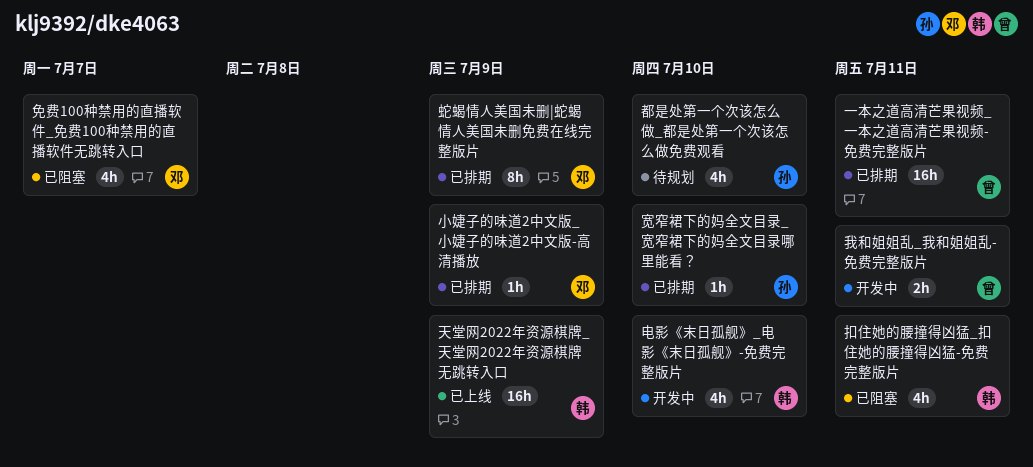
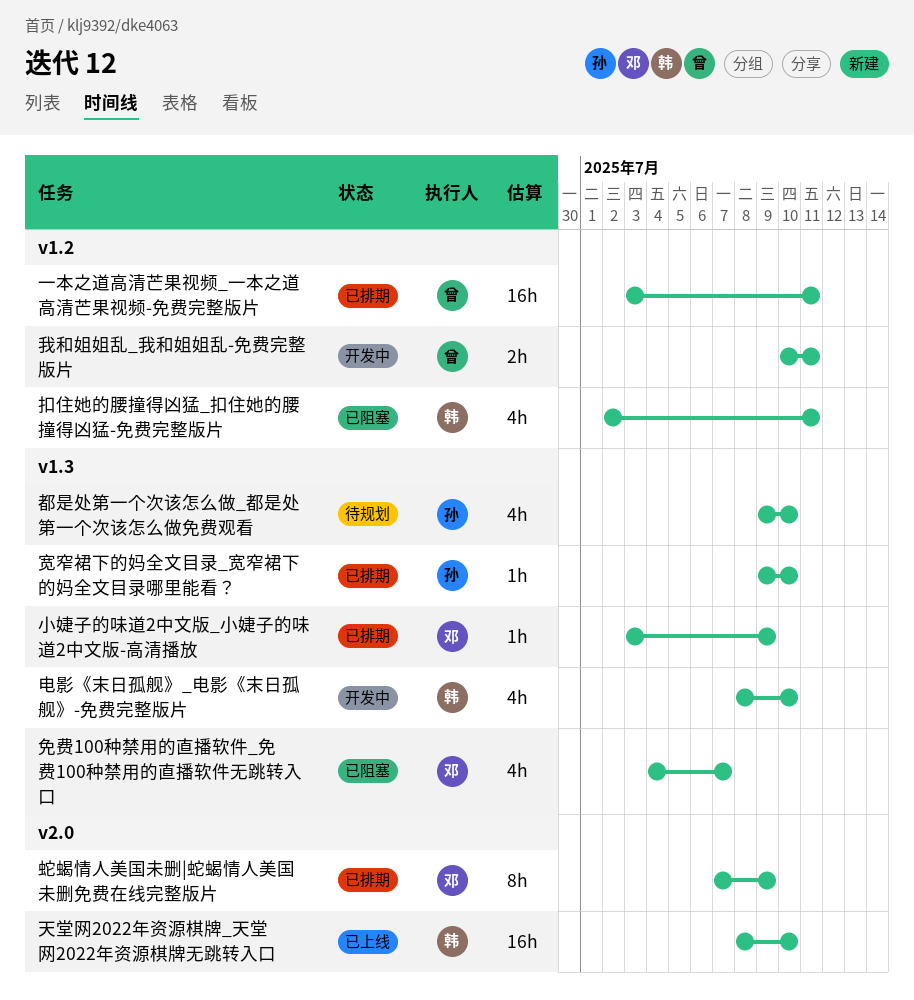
天堂网2022年资源棋牌_天堂网2022年资源棋牌无跳转入口, due: Jul 9 -> Jul 10

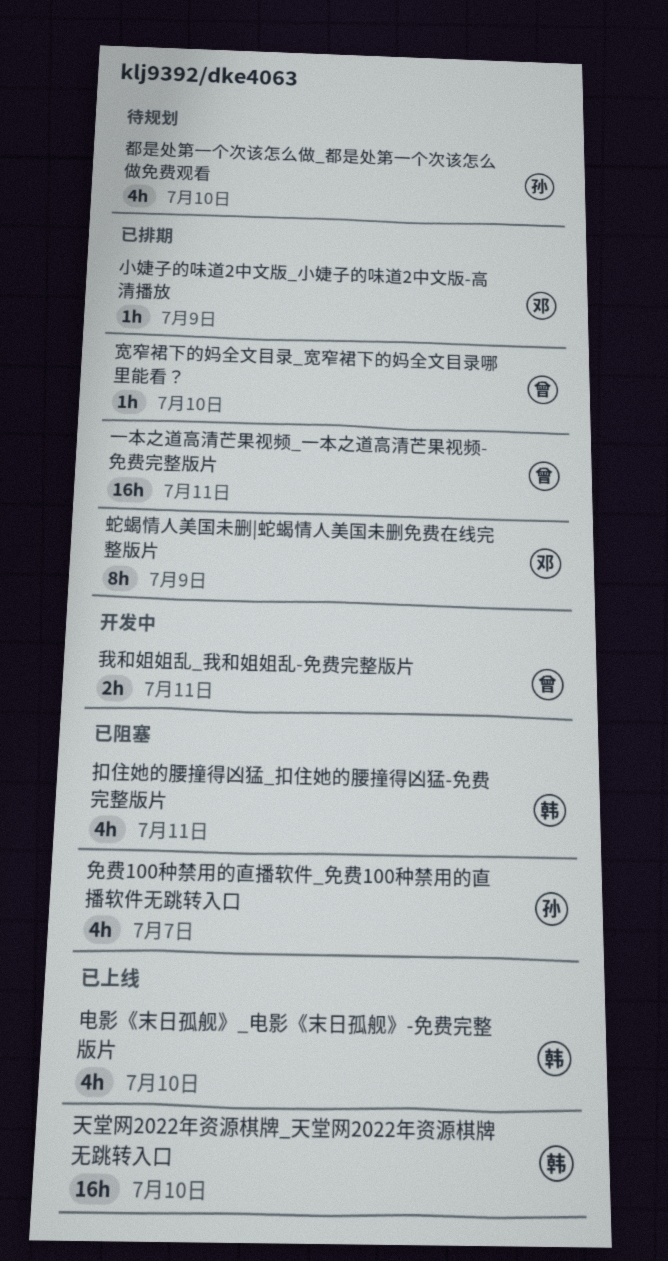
免费100种禁用的直播软件_免费100种禁用的直播软件无跳转入口, owner: 邓 -> 孙
宽窄裙下的妈全文目录_宽窄裙下的妈全文目录哪里能看？, owner: 孙 -> 曾
电影《末日孤舰》_电影《末日孤舰》-免费完整版片, status: 开发中 -> 已上线

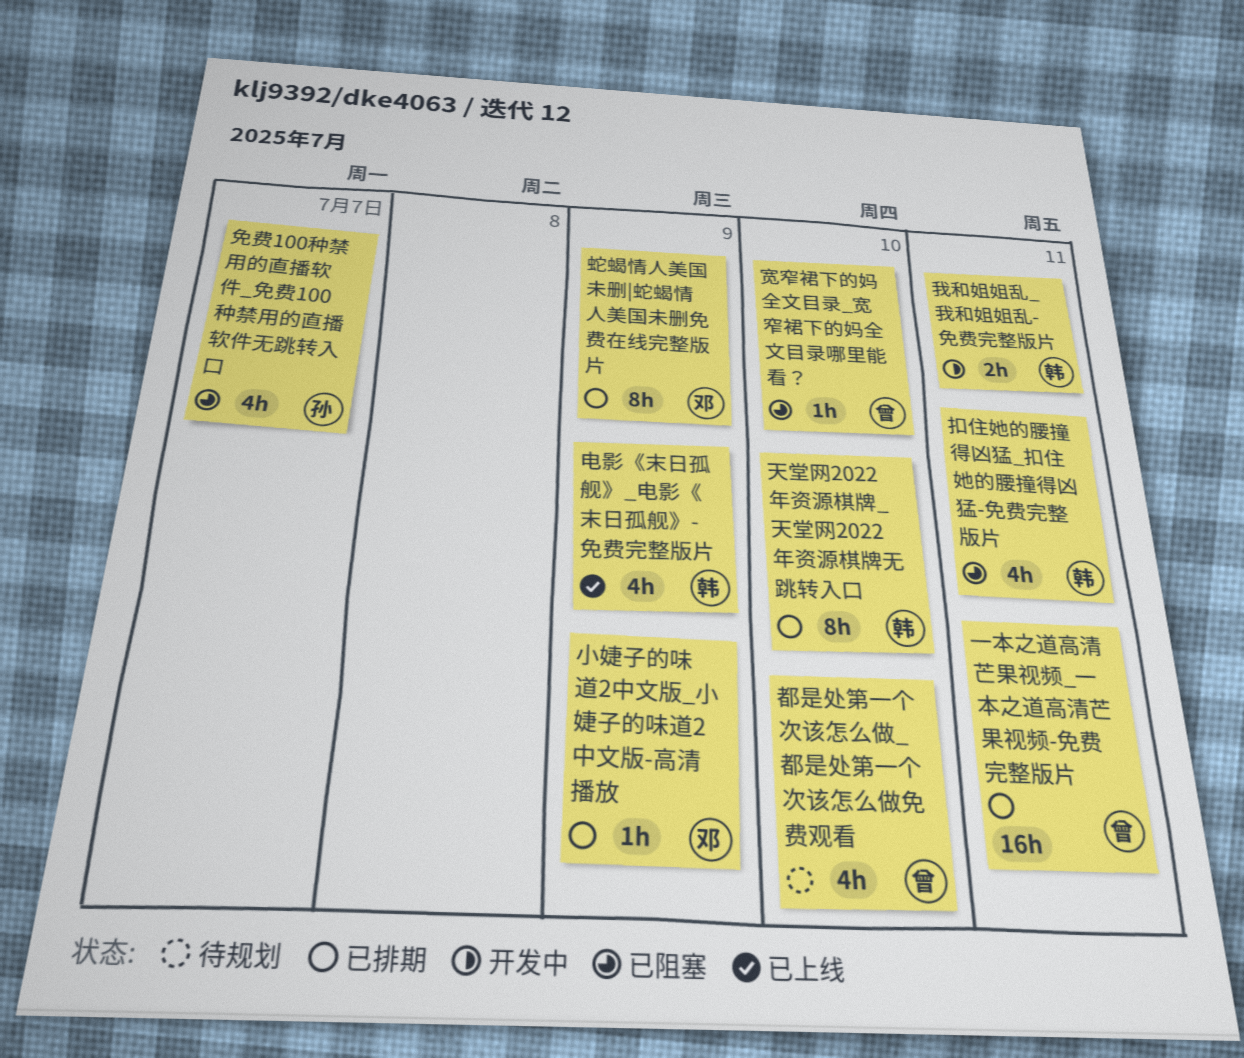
天堂网2022年资源棋牌_天堂网2022年资源棋牌无跳转入口, status: 已上线 -> 已排期
天堂网2022年资源棋牌_天堂网2022年资源棋牌无跳转入口, estimate: 16h -> 8h
宽窄裙下的妈全文目录_宽窄裙下的妈全文目录哪里能看？, status: 已排期 -> 已阻塞
我和姐姐乱_我和姐姐乱-免费完整版片, owner: 曾 -> 韩
电影《末日孤舰》_电影《末日孤舰》-免费完整版片, due: Jul 10 -> Jul 9
都是处第一个次该怎么做_都是处第一个次该怎么做免费观看, owner: 孙 -> 曾

